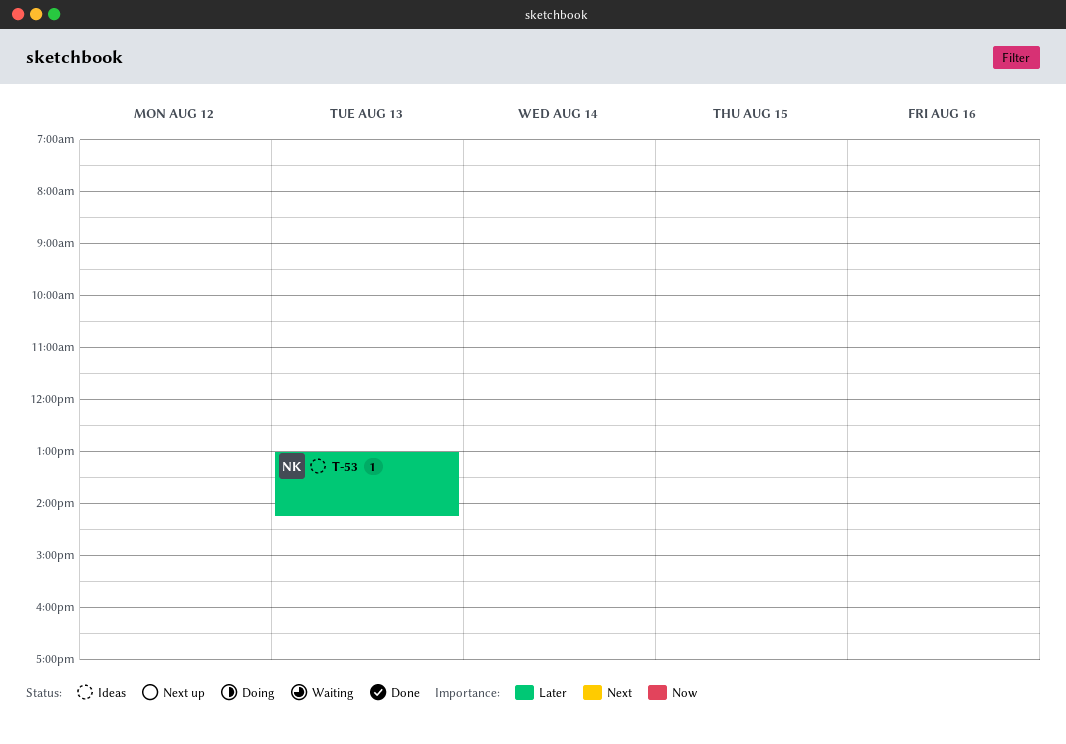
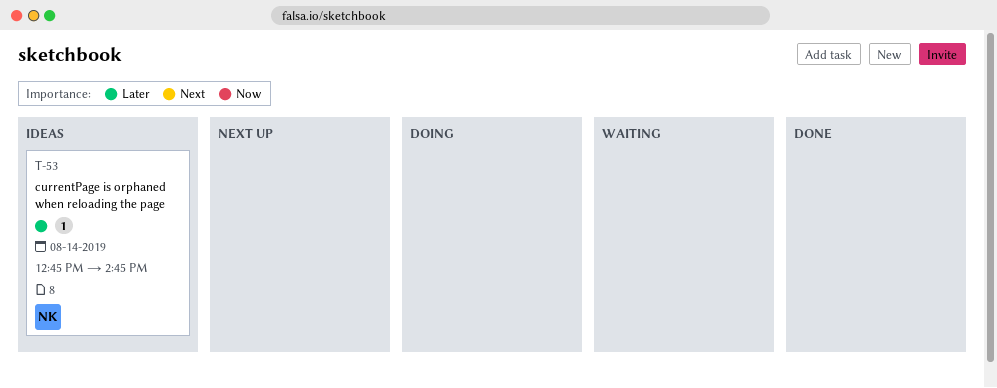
T-53, day: Aug 13 -> Aug 14
T-53, begins: 13:00 -> 12:45
T-53, ends: 14:15 -> 14:45

